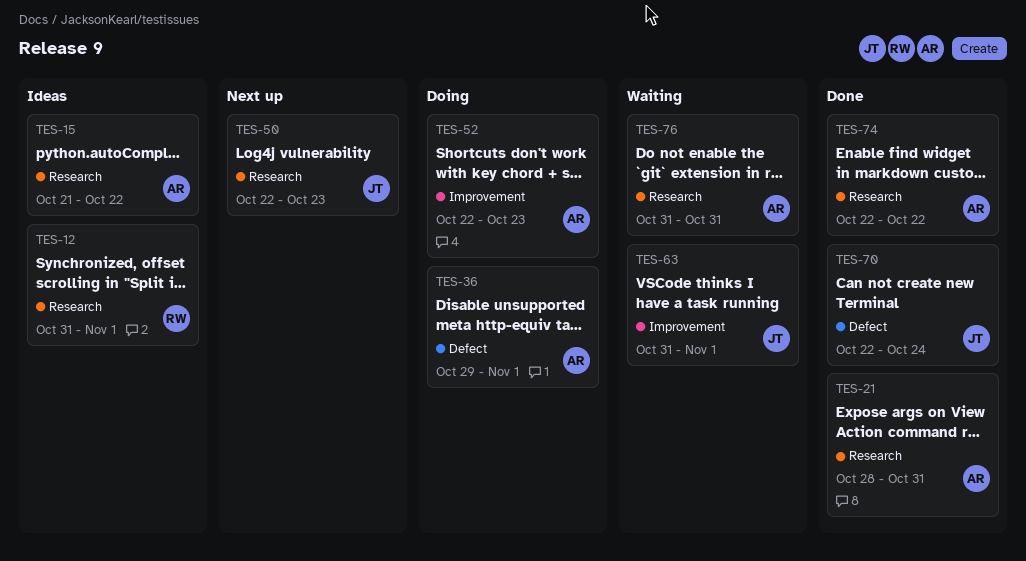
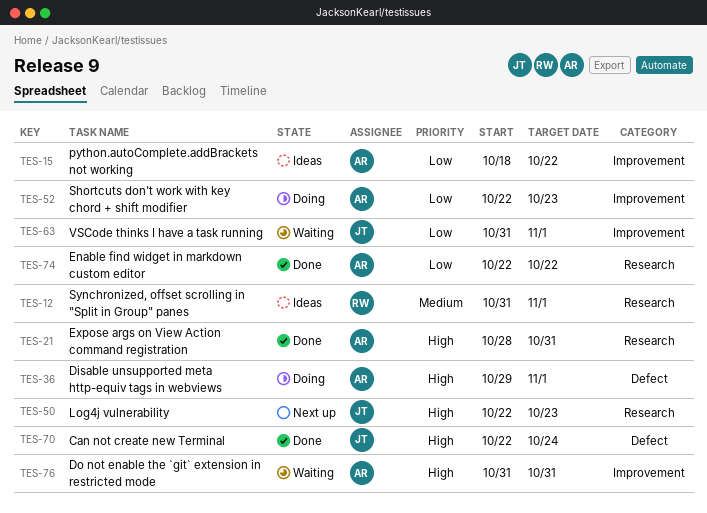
TES-15, label: Research -> Improvement
TES-15, start: Oct 21 -> Oct 18
TES-76, label: Research -> Improvement

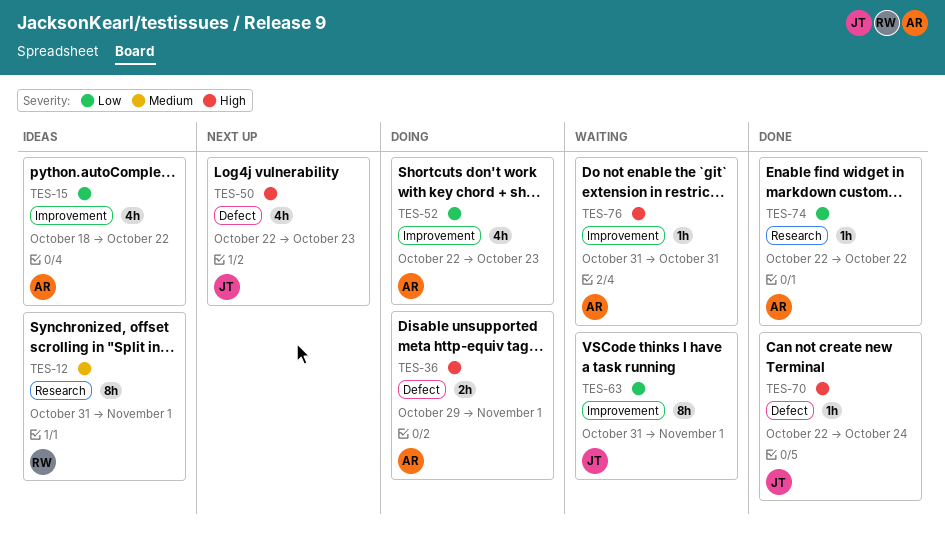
TES-21: present -> none
TES-50, label: Research -> Defect

